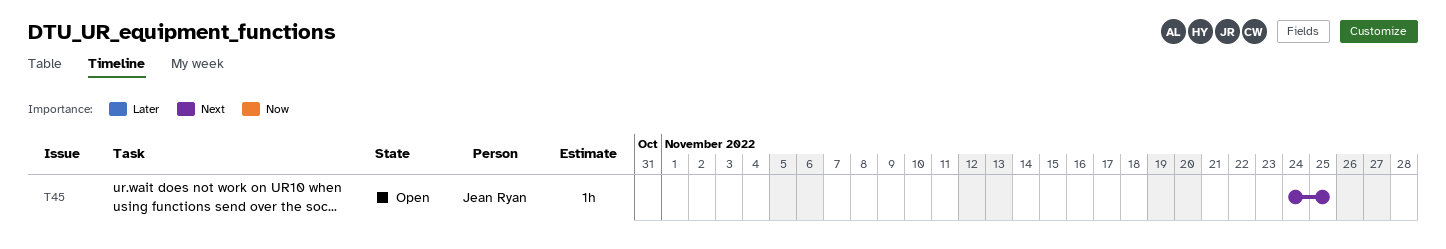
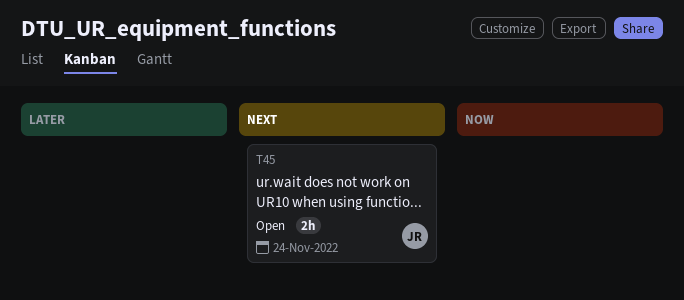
T45, estimate: 1h -> 2h
T45, due: Nov 25 -> Nov 24

